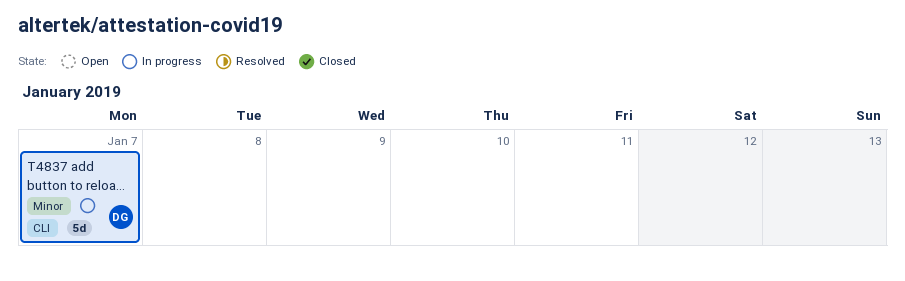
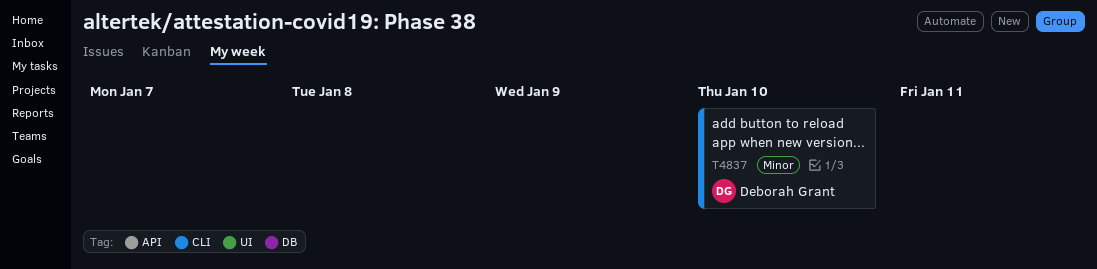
T4837, due: Jan 7 -> Jan 10

